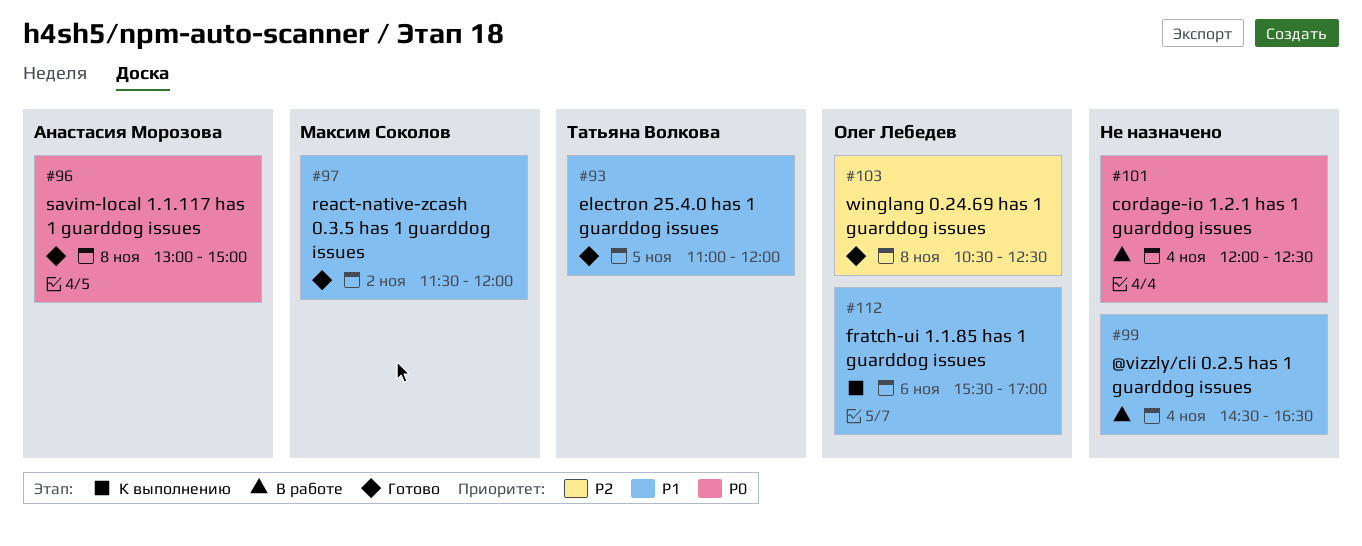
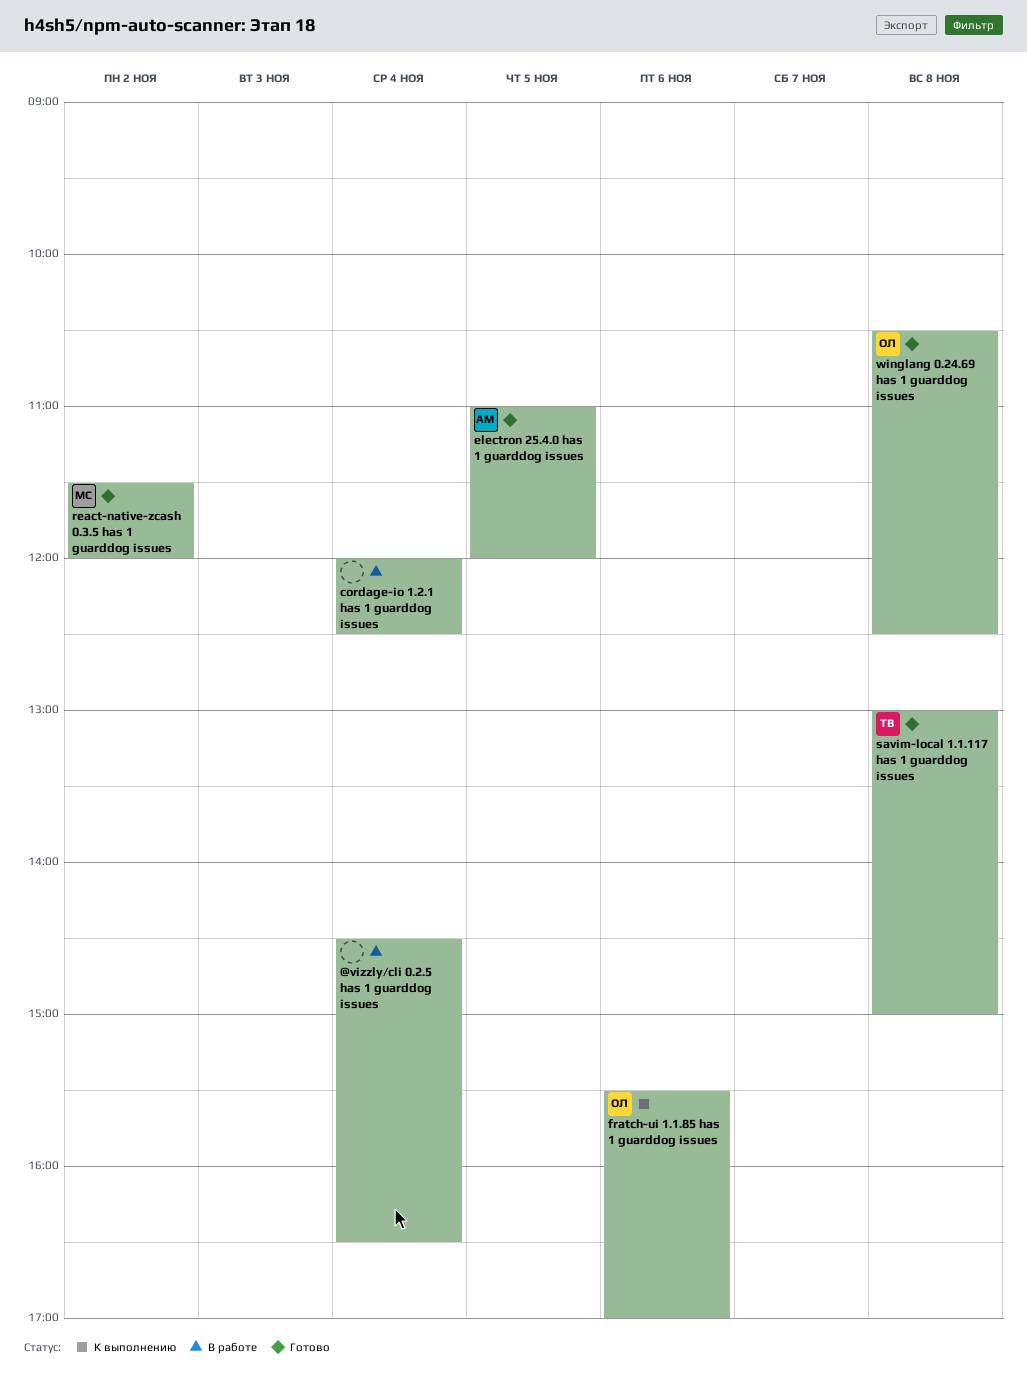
electron 25.4.0 has 1 guarddog issues, owner: Татьяна Волкова -> Анастасия Морозова
savim-local 1.1.117 has 1 guarddog issues, owner: Анастасия Морозова -> Татьяна Волкова

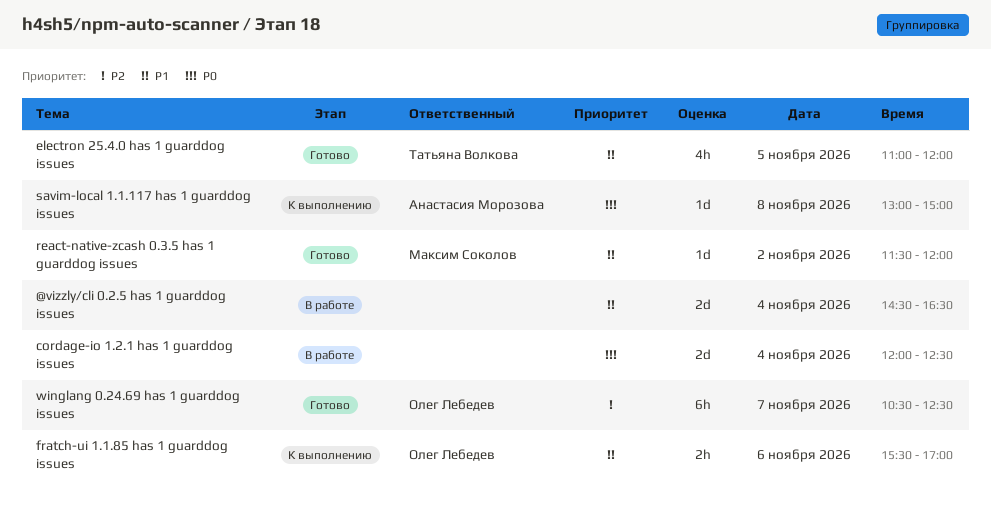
electron 25.4.0 has 1 guarddog issues, owner: Анастасия Морозова -> Татьяна Волкова
savim-local 1.1.117 has 1 guarddog issues, status: Готово -> К выполнению
savim-local 1.1.117 has 1 guarddog issues, owner: Татьяна Волкова -> Анастасия Морозова
winglang 0.24.69 has 1 guarddog issues, day: Nov 8 -> Nov 7

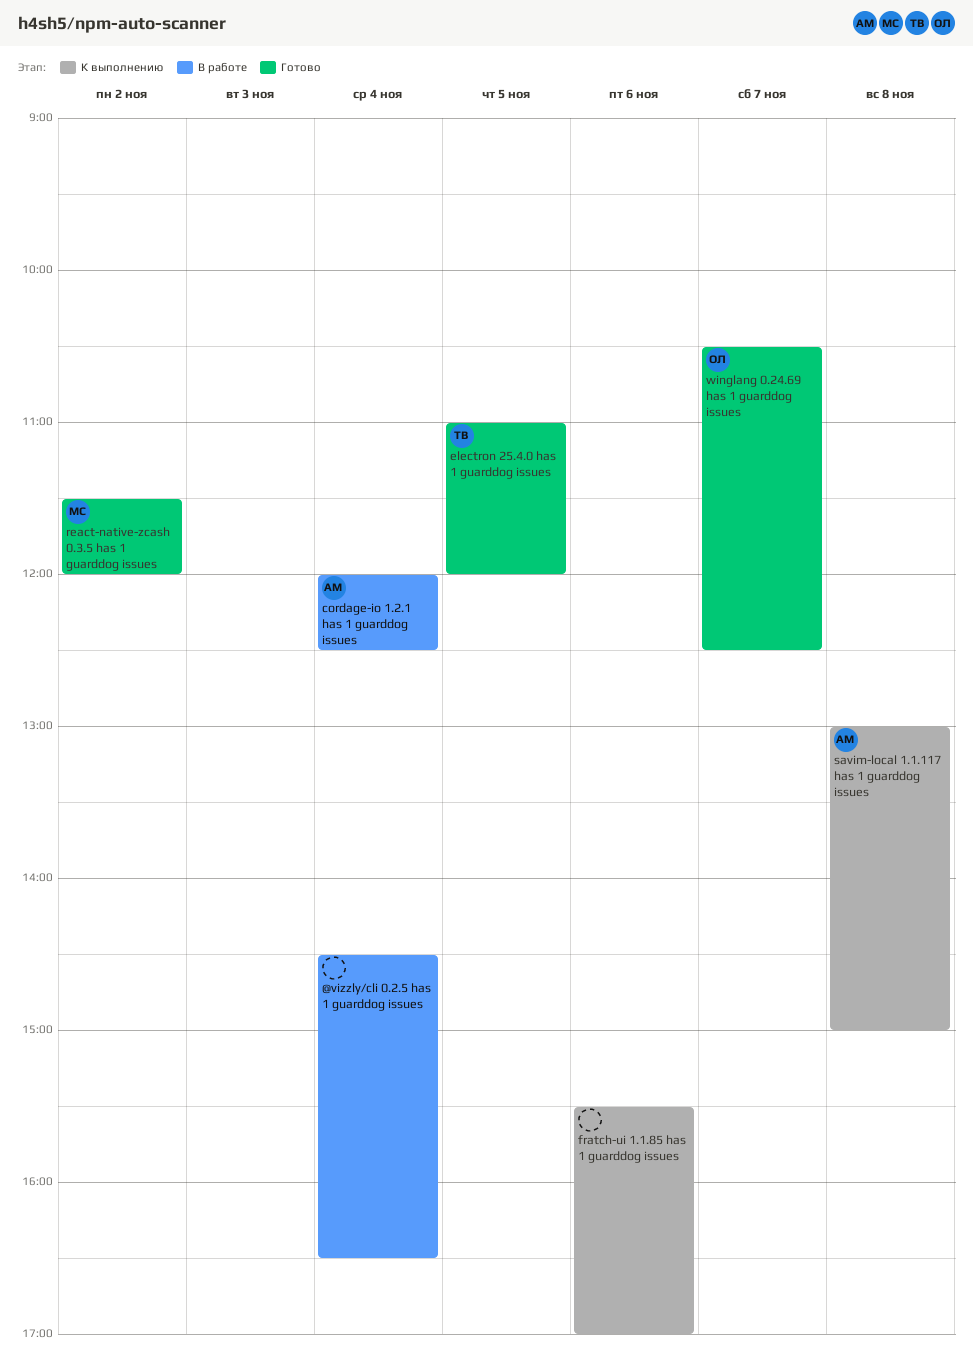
cordage-io 1.2.1 has 1 guarddog issues, owner: none -> Анастасия Морозова
fratch-ui 1.1.85 has 1 guarddog issues, owner: Олег Лебедев -> none

